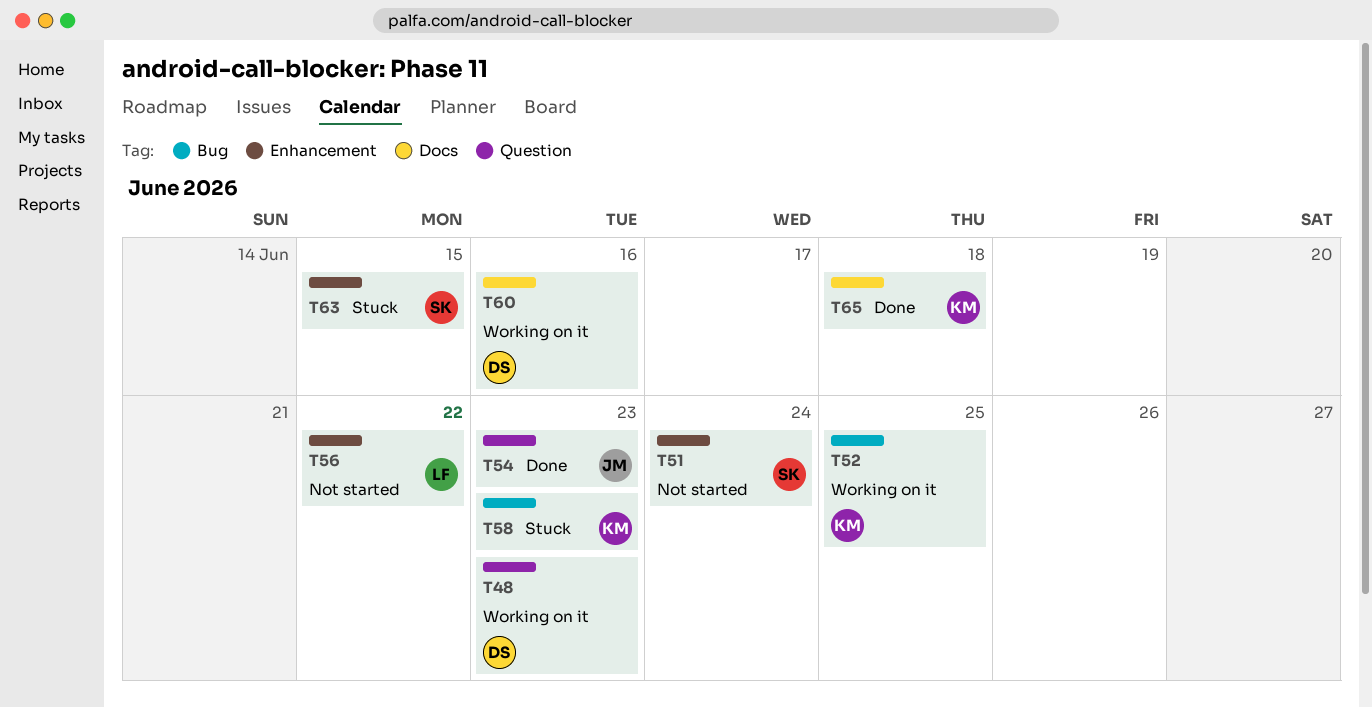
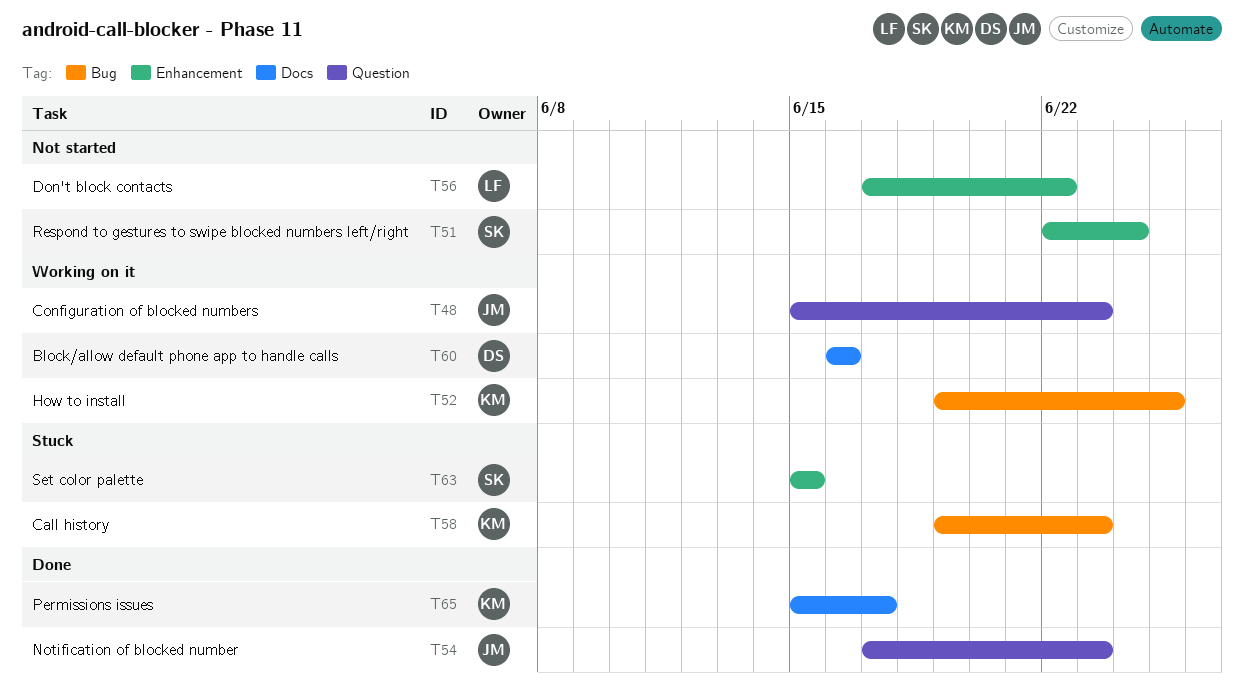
T48, owner: DS -> JM
T65, due: Jun 18 -> Jun 17

